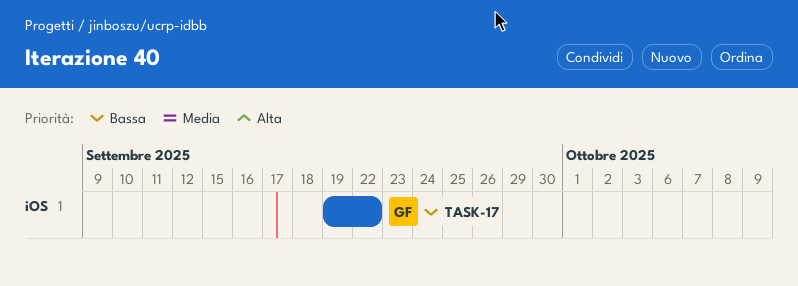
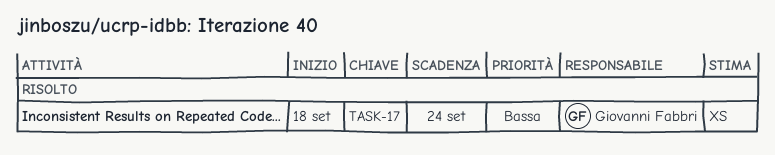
TASK-17, start: Sep 19 -> Sep 18
TASK-17, due: Sep 22 -> Sep 24

